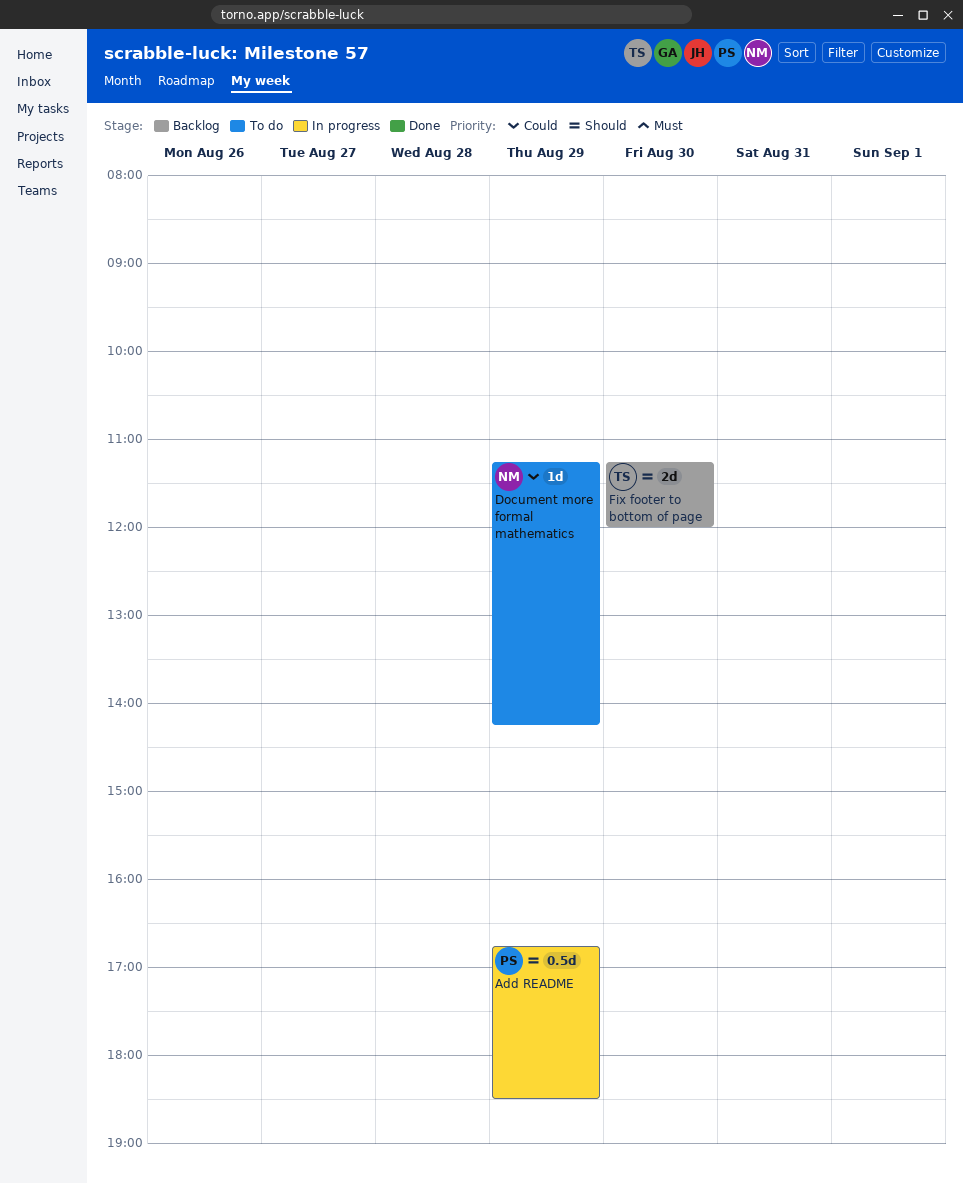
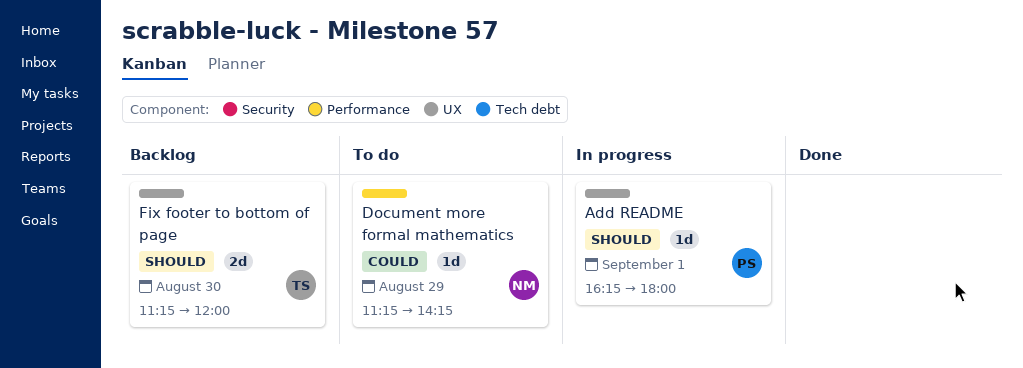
Add README, estimate: 0.5d -> 1d
Add README, day: Aug 29 -> Sep 1
Add README, begins: 16:45 -> 16:15
Add README, ends: 18:30 -> 18:00

